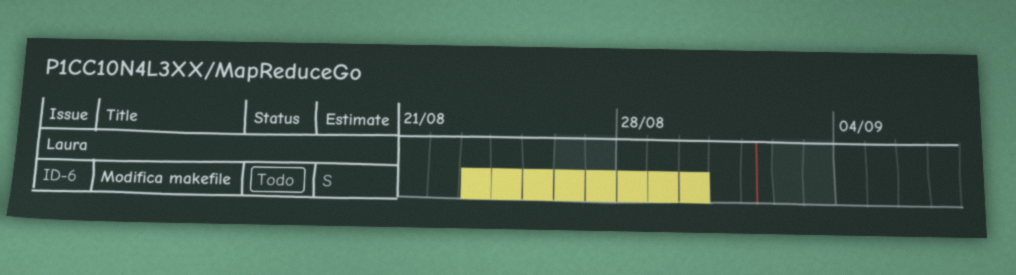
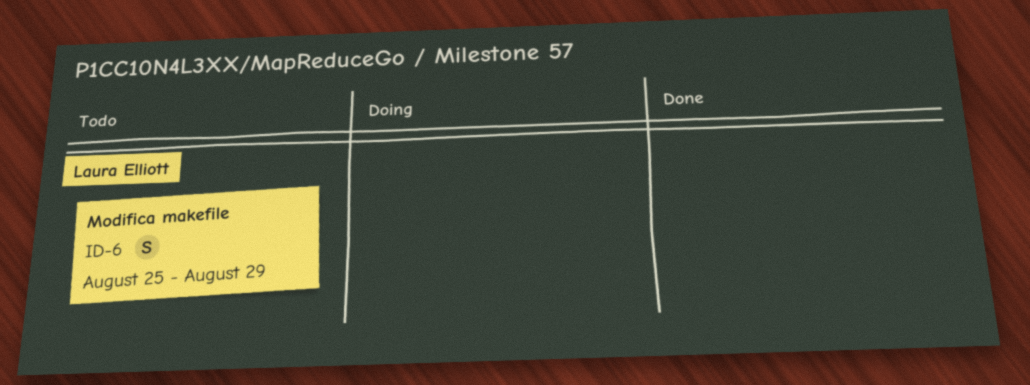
ID-6, start: Aug 23 -> Aug 25
ID-6, due: Aug 30 -> Aug 29

